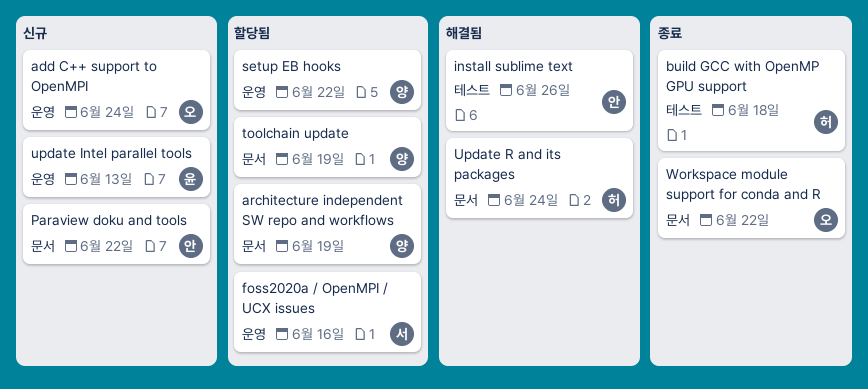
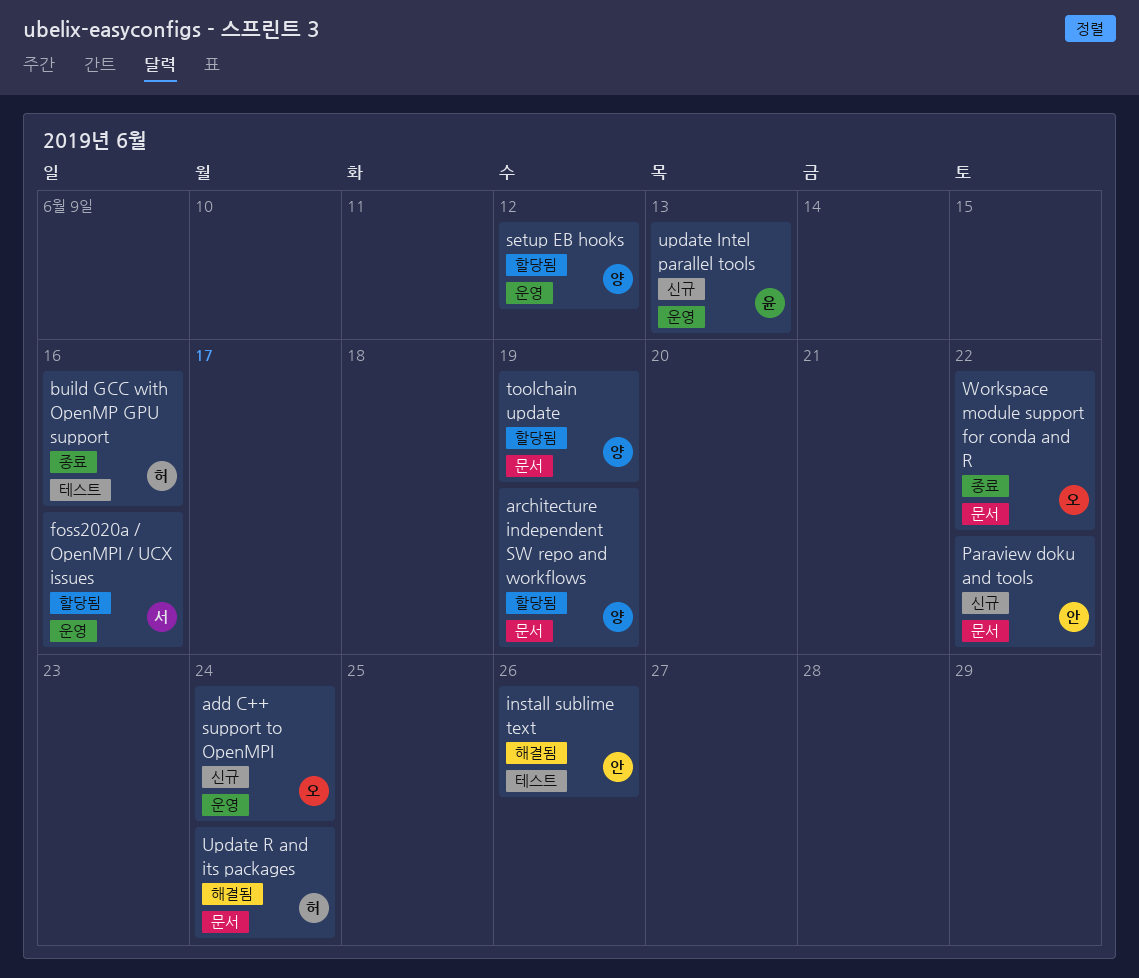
build GCC with OpenMP GPU support, due: Jun 18 -> Jun 16
setup EB hooks, due: Jun 22 -> Jun 12

